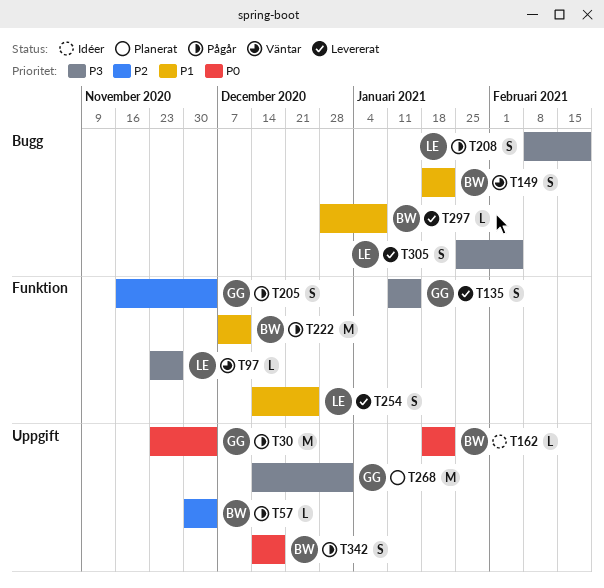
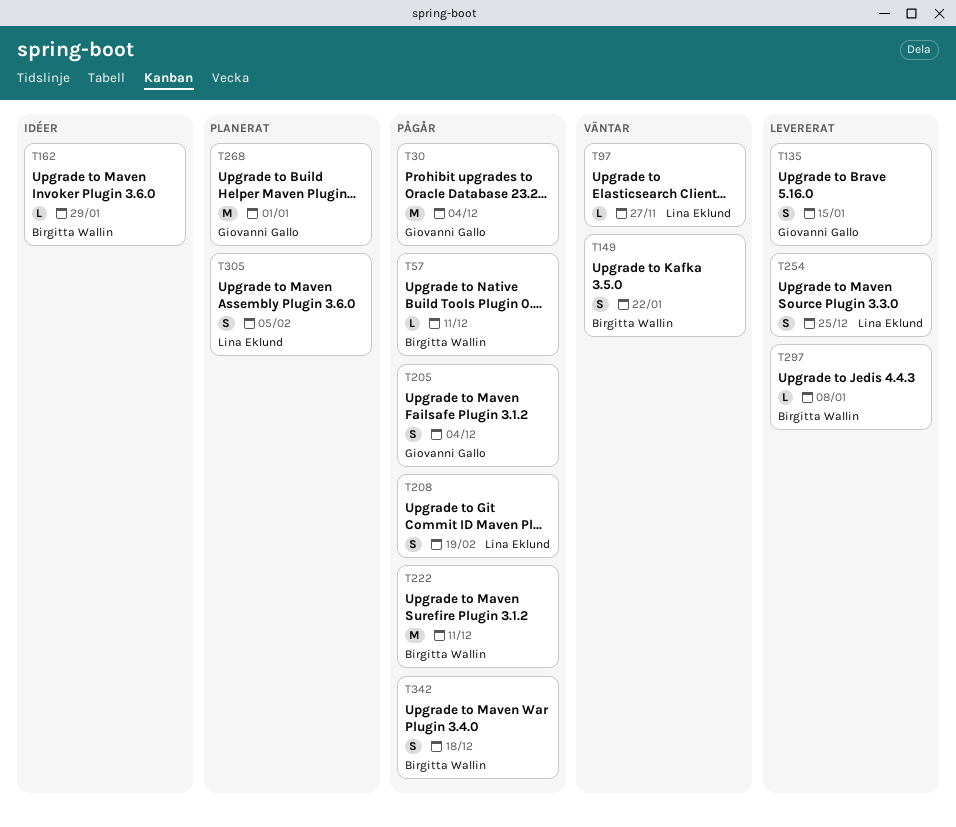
T57, due: Dec 4 -> Dec 11
T162, due: Jan 22 -> Jan 29
T305, status: Levererat -> Planerat

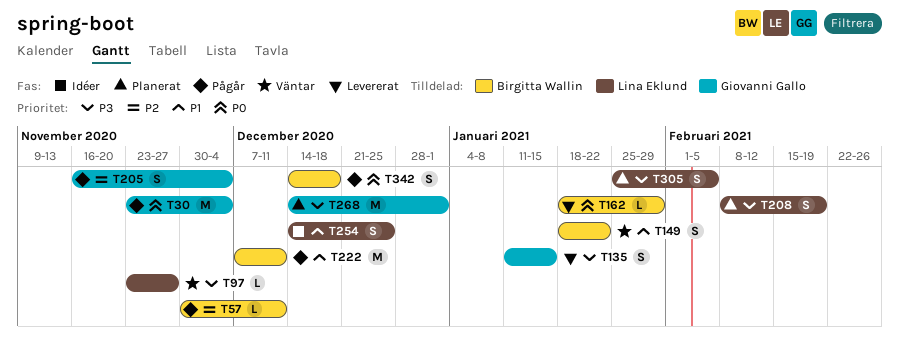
T162, status: Idéer -> Levererat
T208, status: Pågår -> Planerat
T254, status: Levererat -> Idéer
T297: present -> none

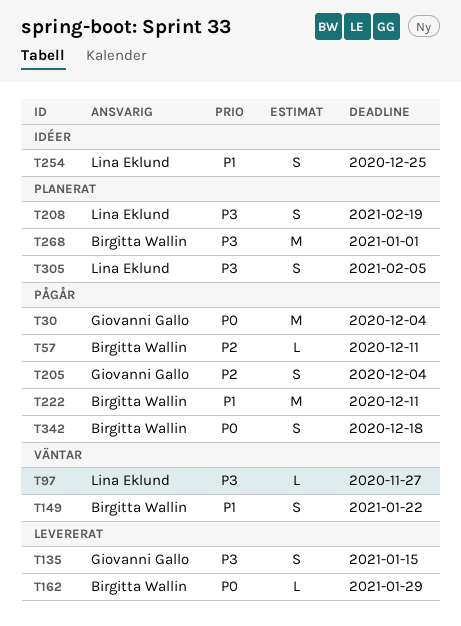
T268, owner: Giovanni Gallo -> Birgitta Wallin

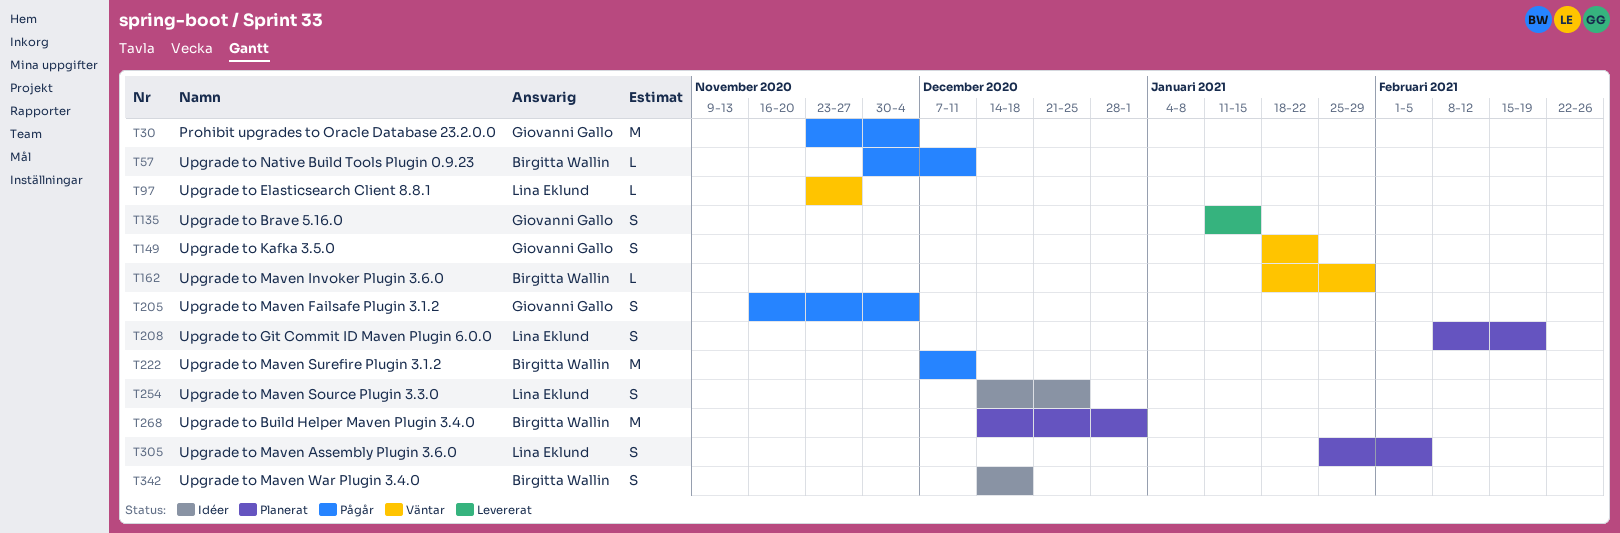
T149, owner: Birgitta Wallin -> Giovanni Gallo
T162, status: Levererat -> Väntar
T342, status: Pågår -> Idéer

